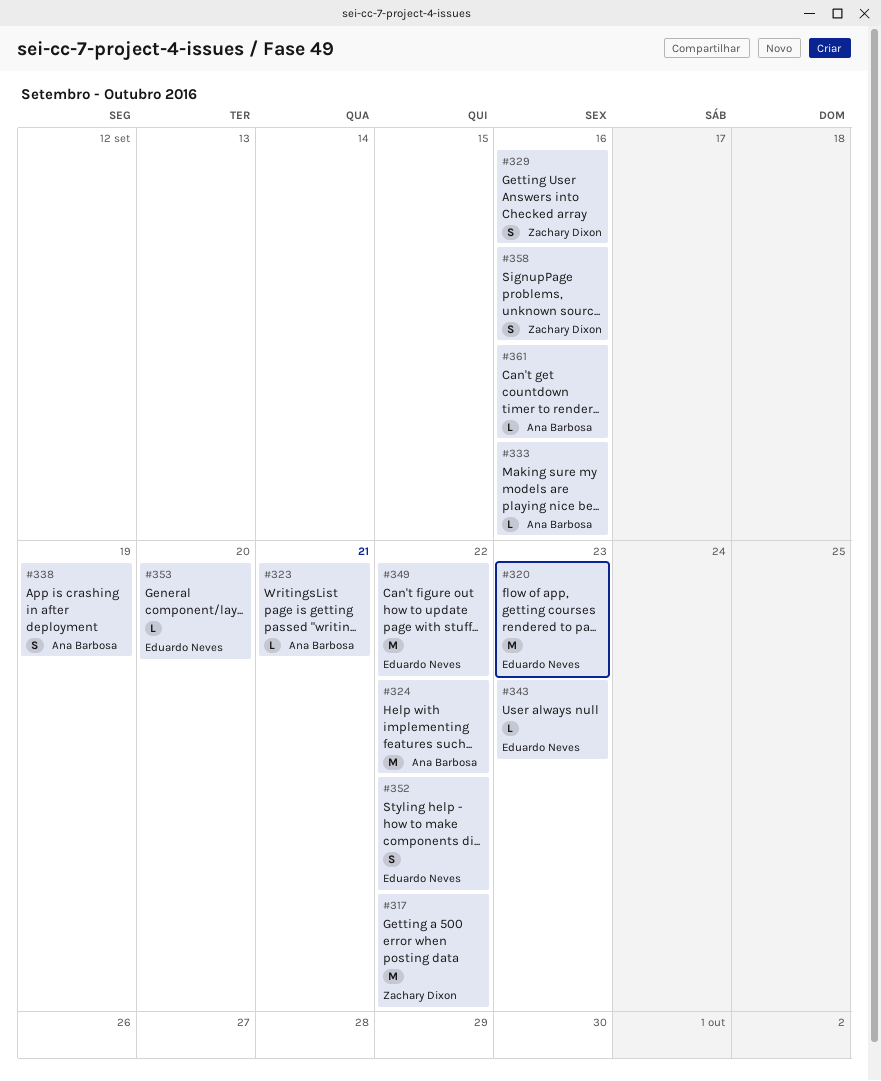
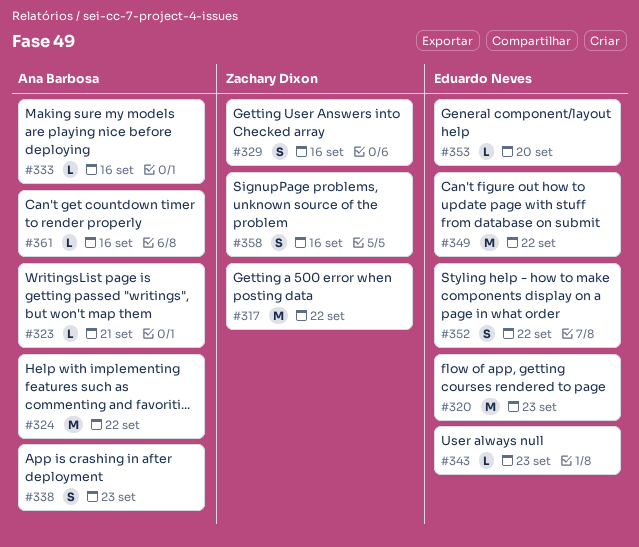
#338, due: Sep 19 -> Sep 23

